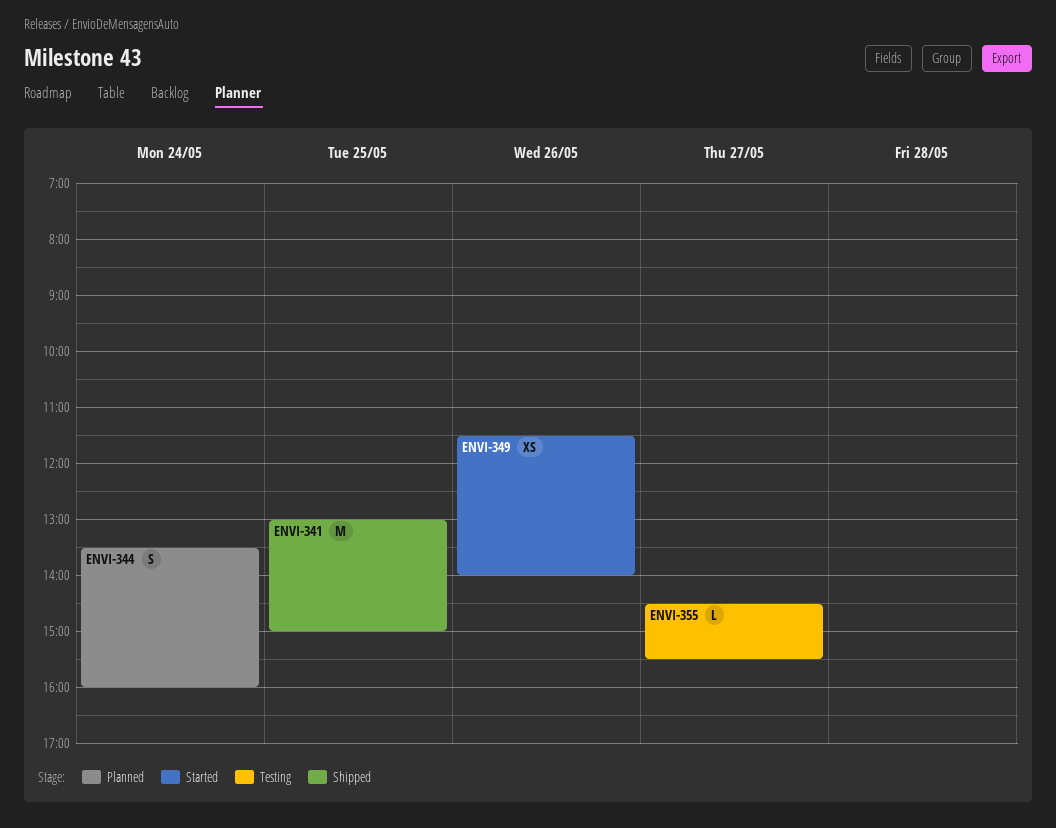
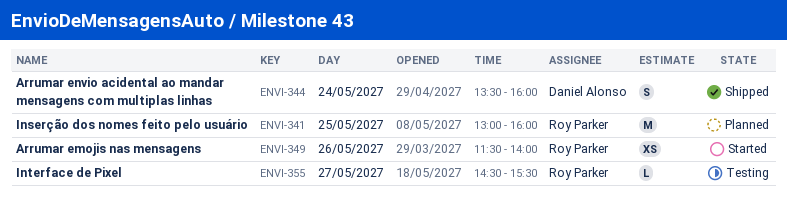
ENVI-341, status: Shipped -> Planned
ENVI-341, ends: 15:00 -> 16:00
ENVI-344, status: Planned -> Shipped

